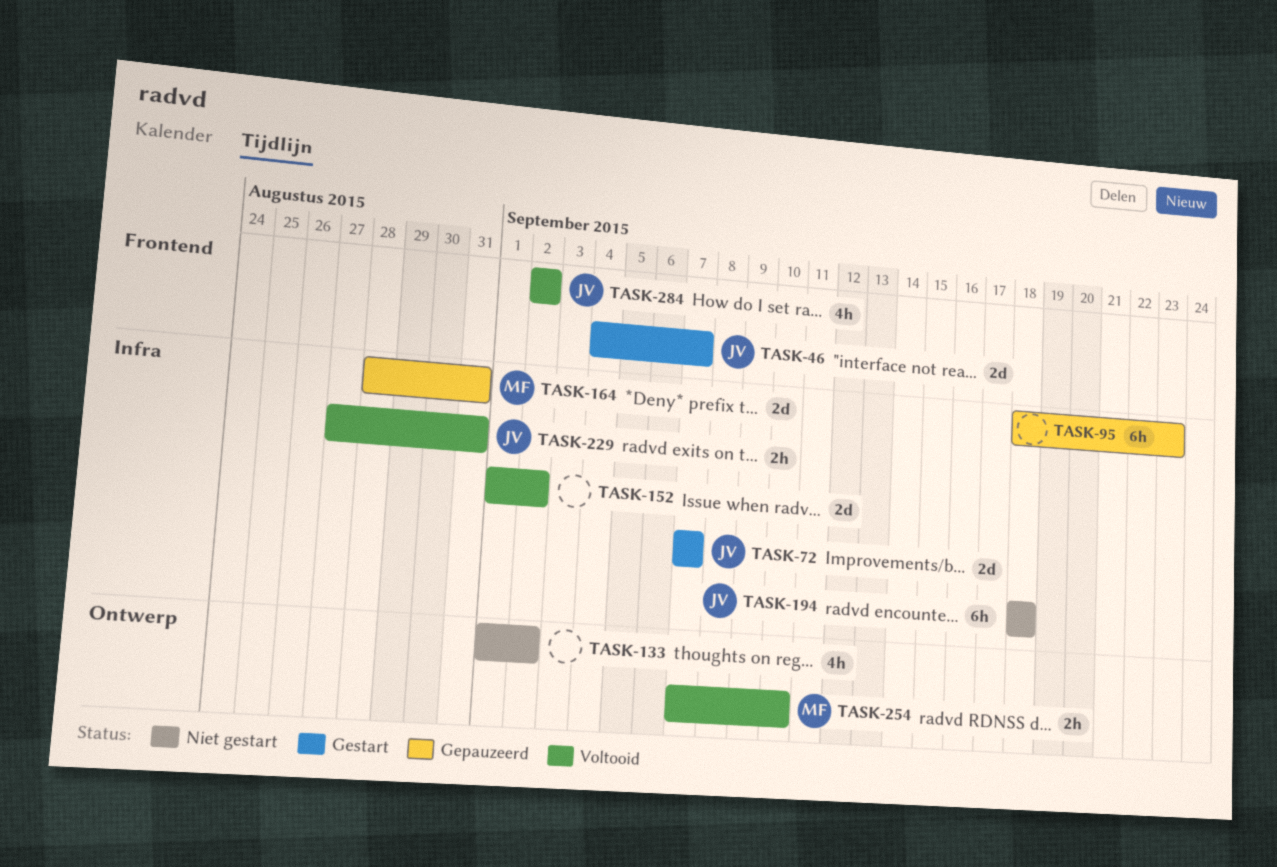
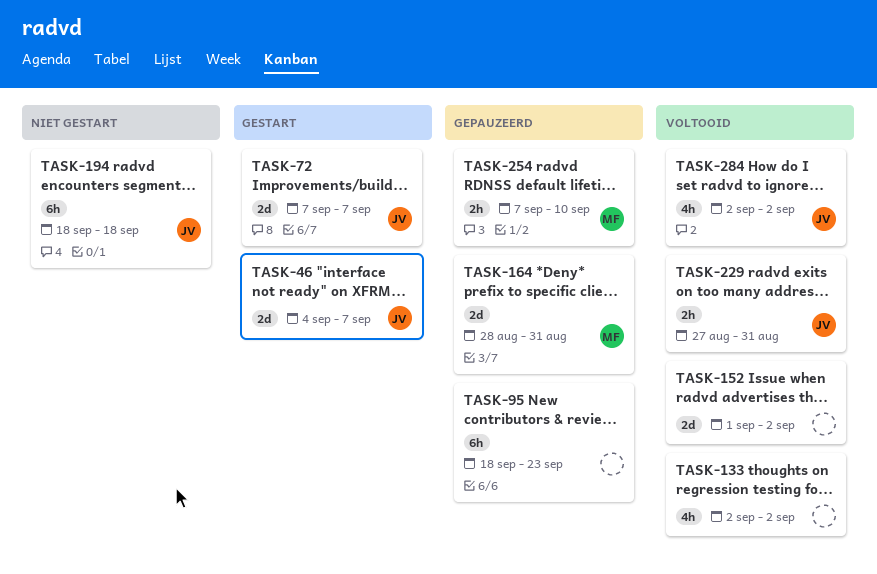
TASK-133, status: Niet gestart -> Voltooid
TASK-133, start: Sep 1 -> Sep 2
TASK-254, status: Voltooid -> Gepauzeerd

